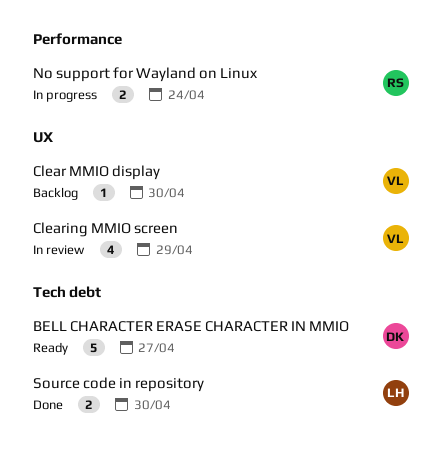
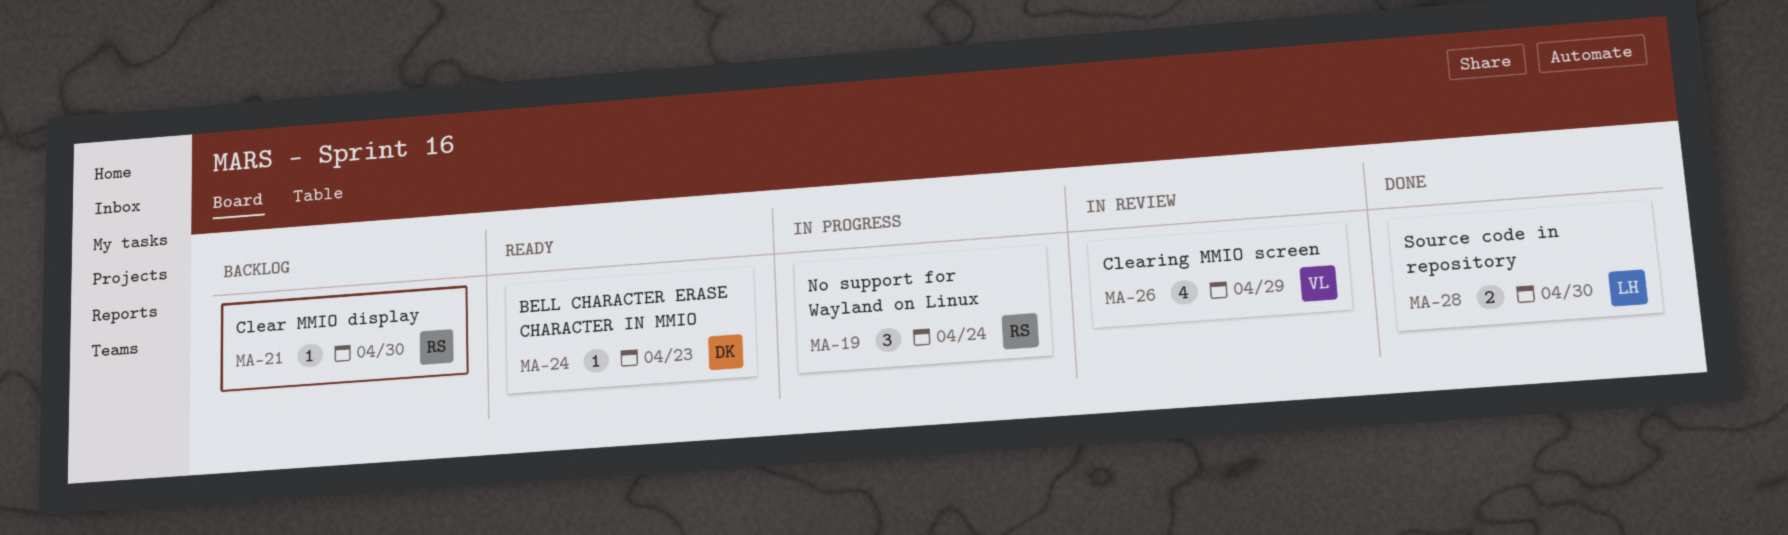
BELL CHARACTER ERASE CHARACTER IN MMIO, estimate: 5 -> 1
BELL CHARACTER ERASE CHARACTER IN MMIO, due: Apr 27 -> Apr 23
Clear MMIO display, owner: VL -> RS
No support for Wayland on Linux, estimate: 2 -> 3

